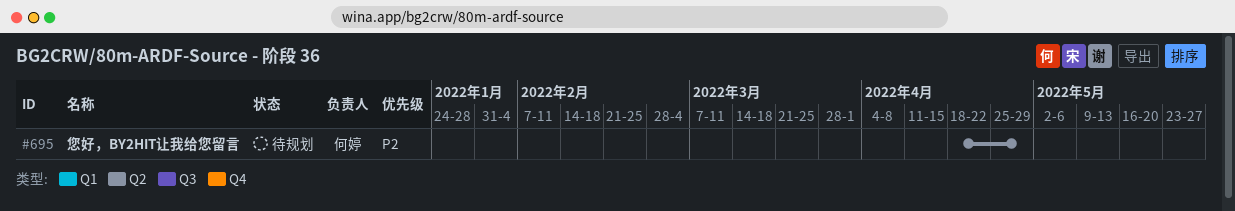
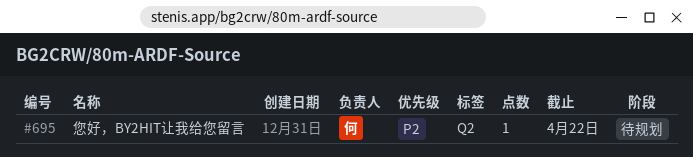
#695, due: Apr 29 -> Apr 22

